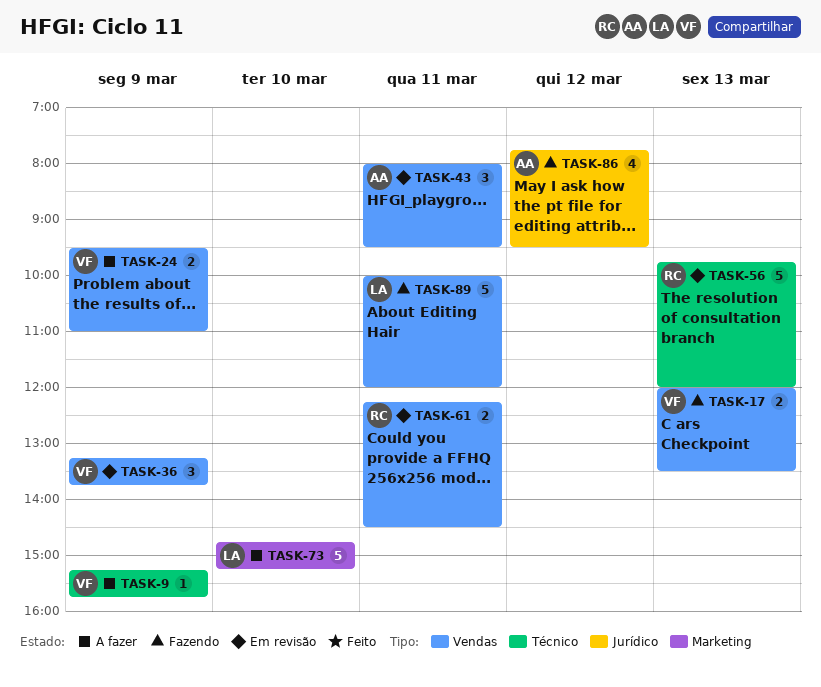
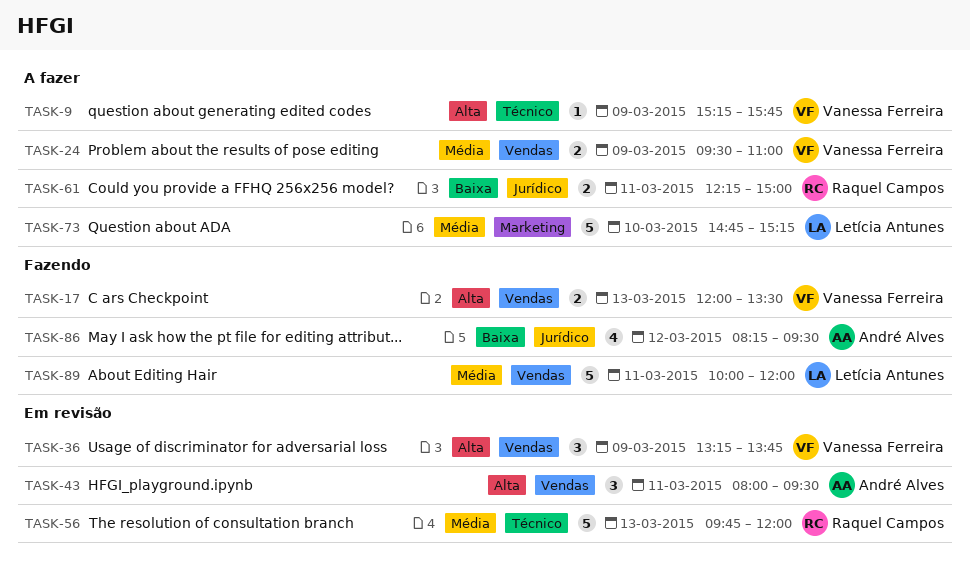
TASK-61, status: Em revisão -> A fazer
TASK-61, label: Vendas -> Jurídico
TASK-61, ends: 14:30 -> 15:00
TASK-86, begins: 07:45 -> 08:15

